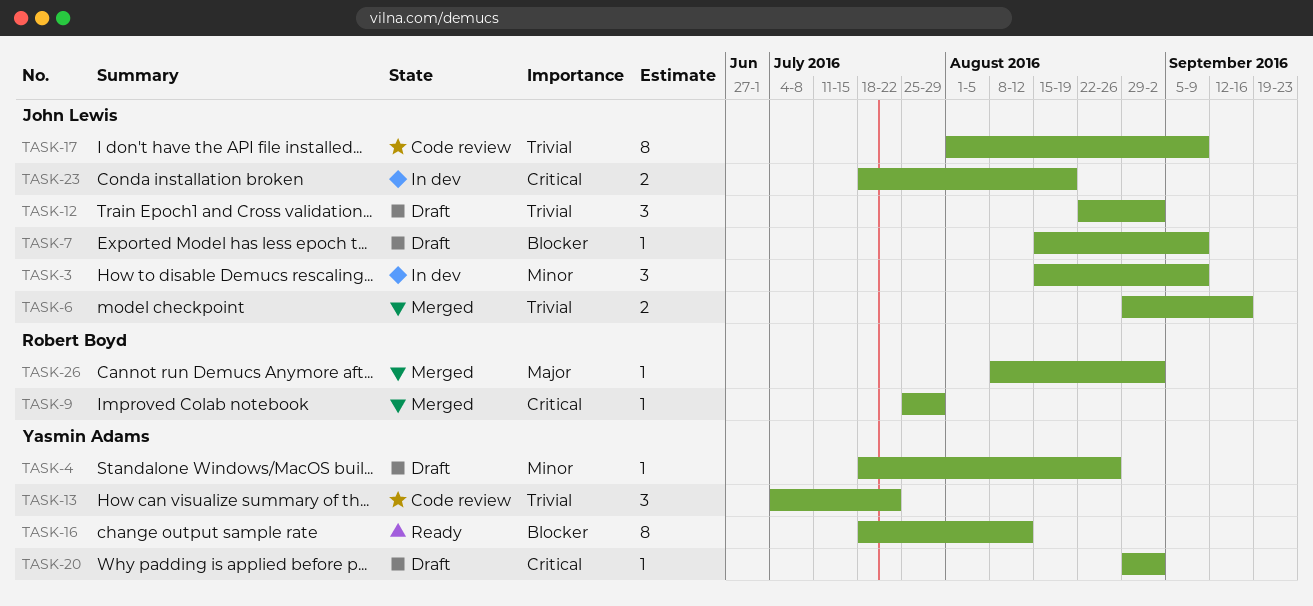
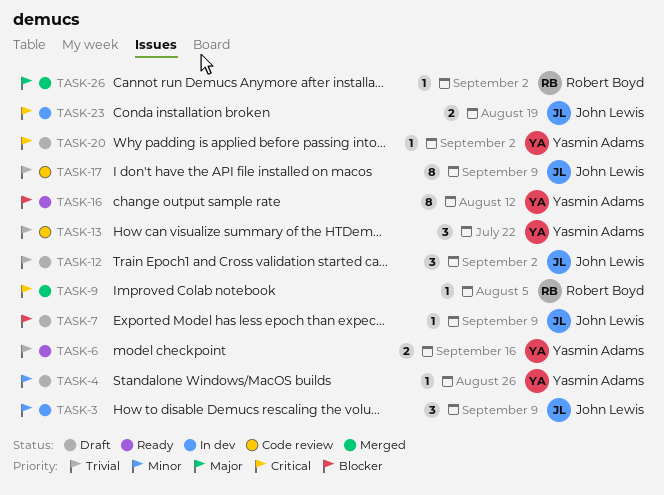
TASK-6, status: Merged -> Ready
TASK-6, owner: John Lewis -> Yasmin Adams
TASK-9, due: Jul 29 -> Aug 5

